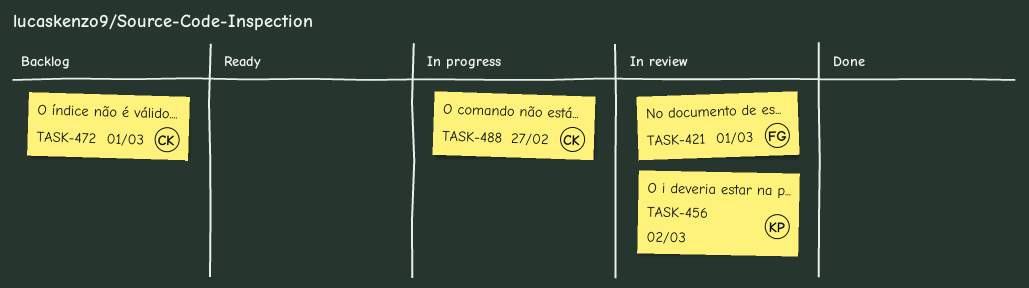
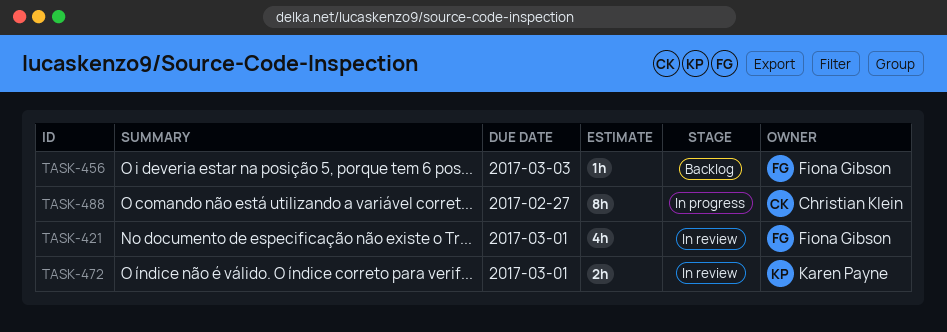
TASK-456, status: In review -> Backlog
TASK-456, owner: Karen Payne -> Fiona Gibson
TASK-456, due: Mar 2 -> Mar 3
TASK-472, status: Backlog -> In review
TASK-472, owner: Christian Klein -> Karen Payne

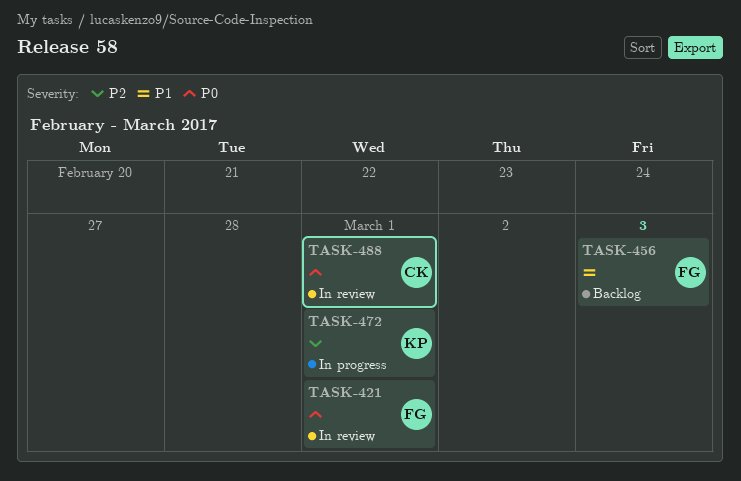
TASK-472, status: In review -> In progress
TASK-488, status: In progress -> In review
TASK-488, due: Feb 27 -> Mar 1

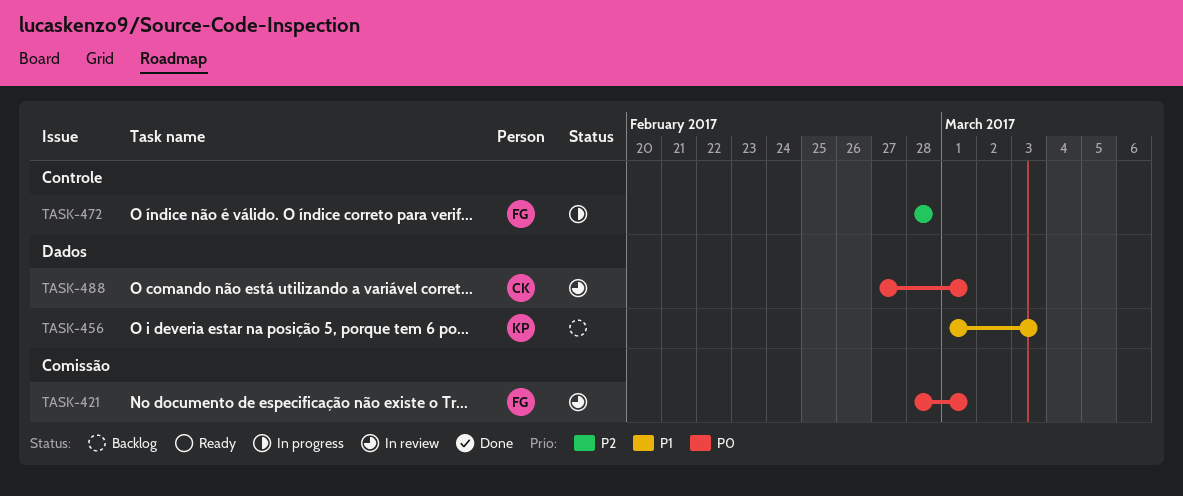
TASK-456, owner: FG -> KP
TASK-472, owner: KP -> FG
TASK-472, due: Mar 1 -> Feb 28

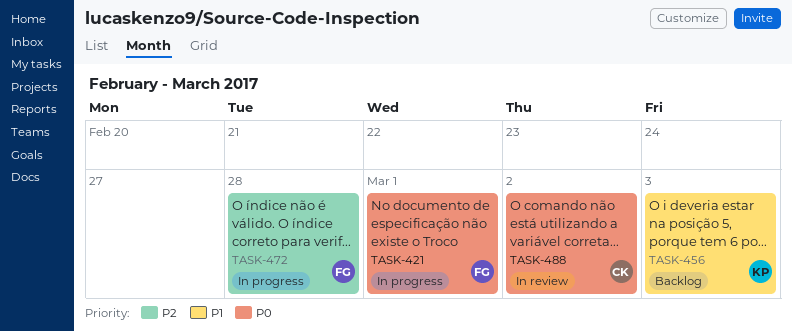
TASK-421, status: In review -> In progress
TASK-488, due: Mar 1 -> Mar 2

